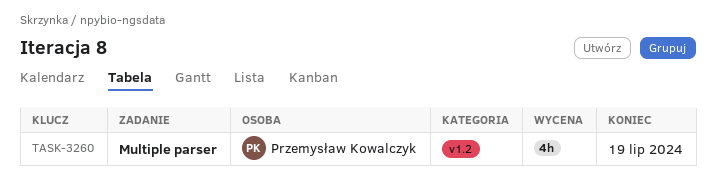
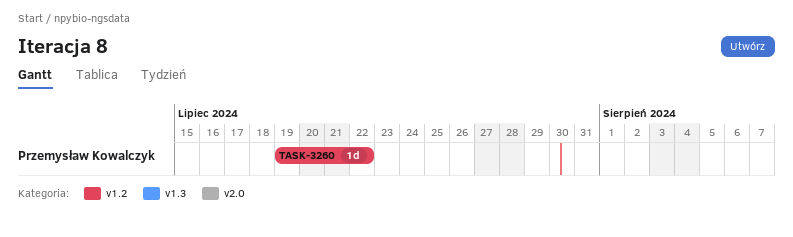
TASK-3260, estimate: 4h -> 1d
TASK-3260, due: Jul 19 -> Jul 22

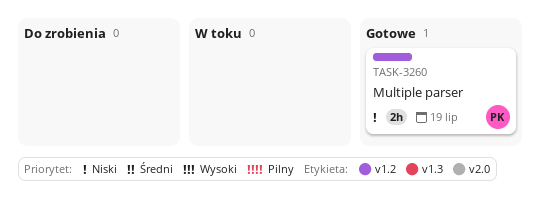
TASK-3260, estimate: 1d -> 2h
TASK-3260, due: Jul 22 -> Jul 19

